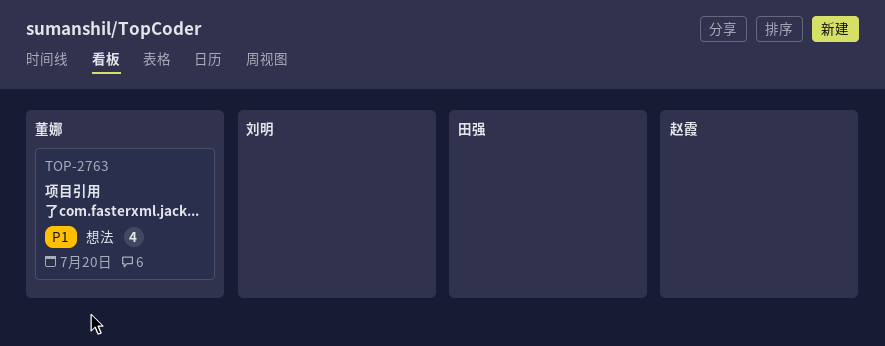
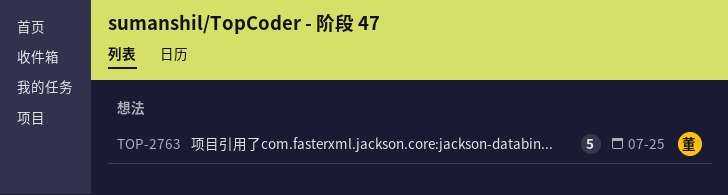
TOP-2763, estimate: 4 -> 5
TOP-2763, due: Jul 20 -> Jul 25

